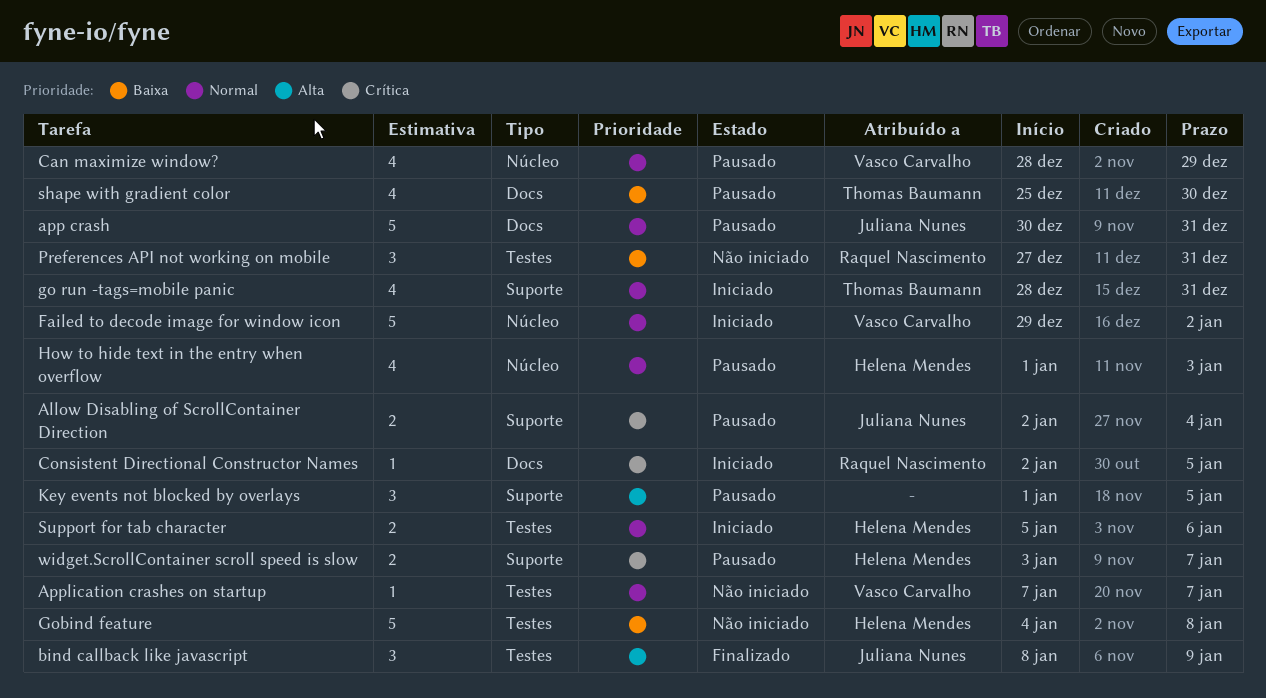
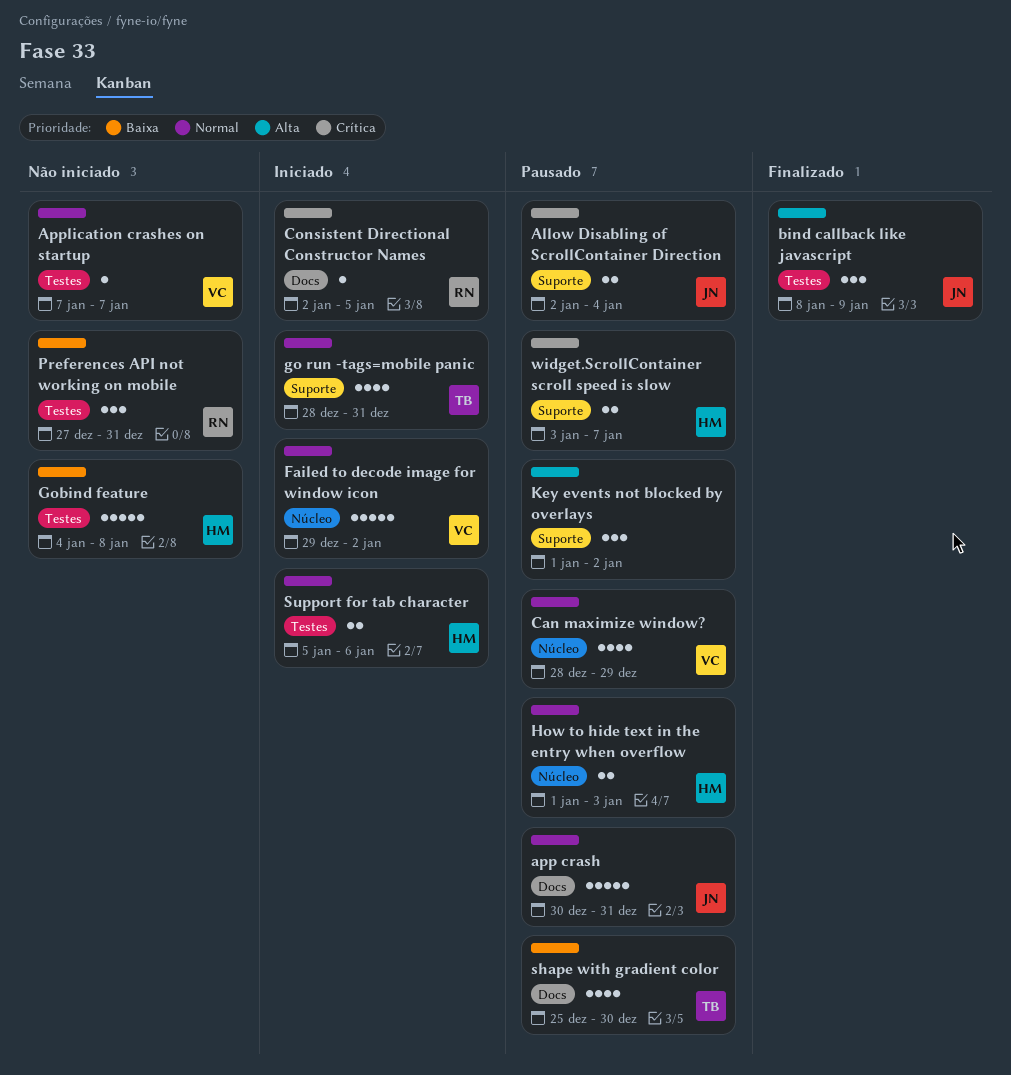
How to hide text in the entry when overflow, estimate: 4 -> 2
Key events not blocked by overlays, due: Jan 5 -> Jan 2

